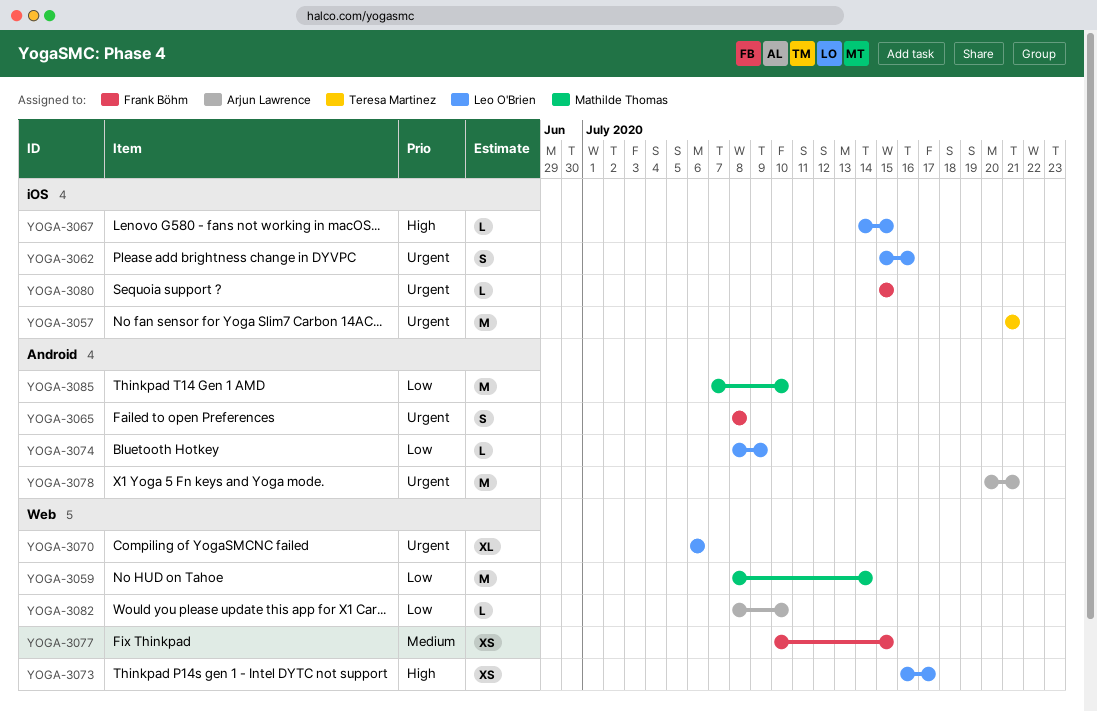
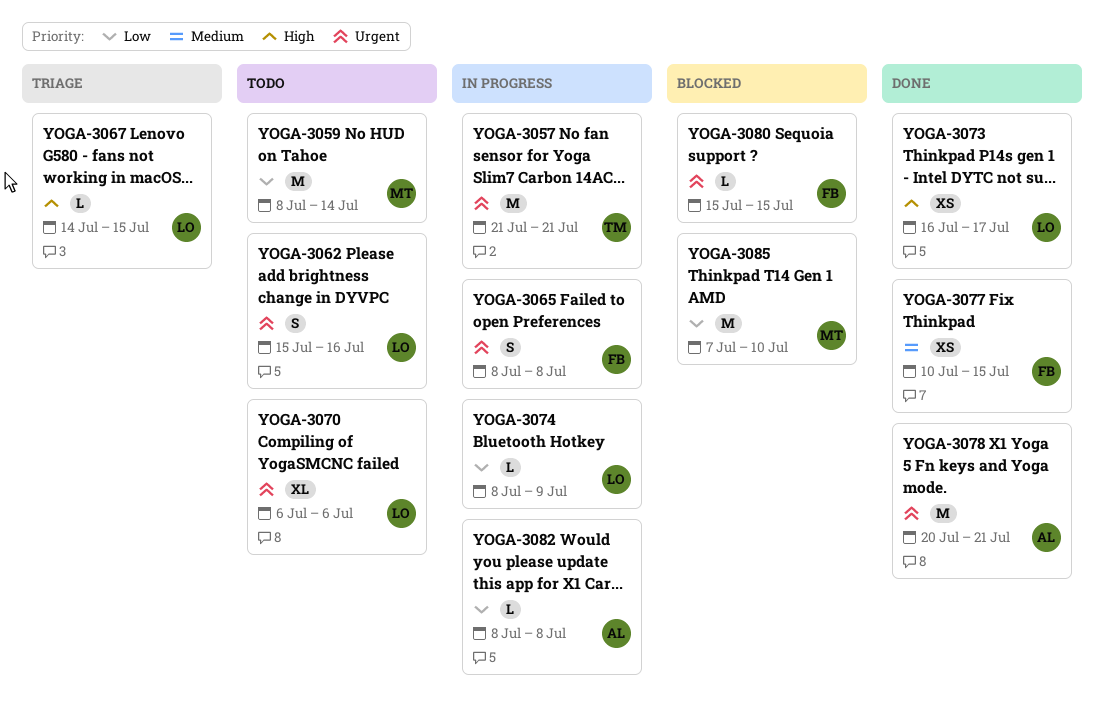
YOGA-3082, due: Jul 10 -> Jul 8

